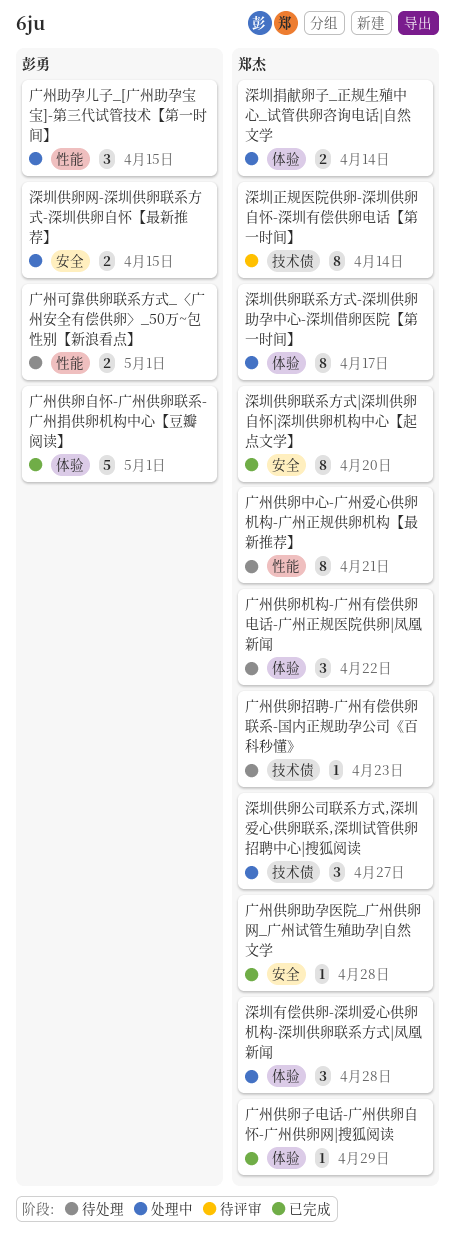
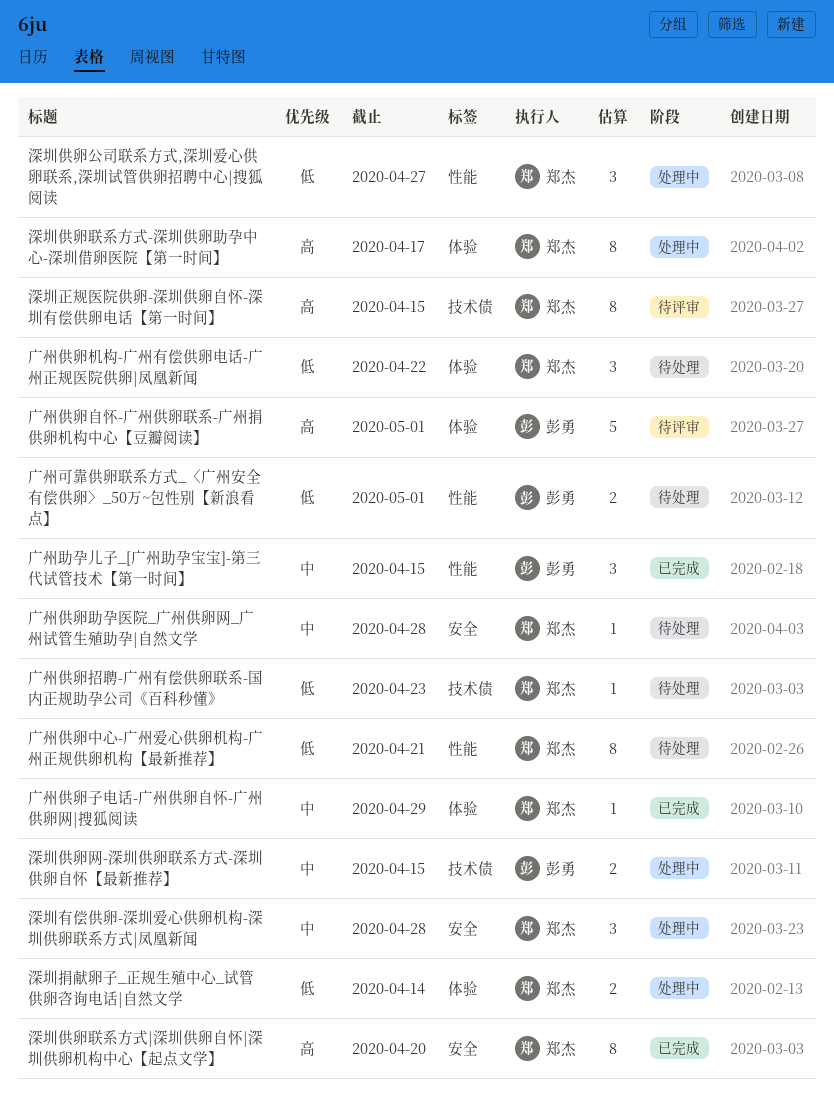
广州供卵助孕医院_广州供卵网_广州试管生殖助孕|自然文学, status: 已完成 -> 待处理
广州供卵自怀-广州供卵联系-广州捐供卵机构中心【豆瓣阅读】, status: 已完成 -> 待评审
广州助孕儿子_[广州助孕宝宝]-第三代试管技术【第一时间】, status: 处理中 -> 已完成
深圳供卵公司联系方式,深圳爱心供卵联系,深圳试管供卵招聘中心|搜狐阅读, label: 技术债 -> 性能
深圳供卵网-深圳供卵联系方式-深圳供卵自怀【最新推荐】, label: 安全 -> 技术债
深圳有偿供卵-深圳爱心供卵机构-深圳供卵联系方式|凤凰新闻, label: 体验 -> 安全
深圳正规医院供卵-深圳供卵自怀-深圳有偿供卵电话【第一时间】, due: Apr 14 -> Apr 15

